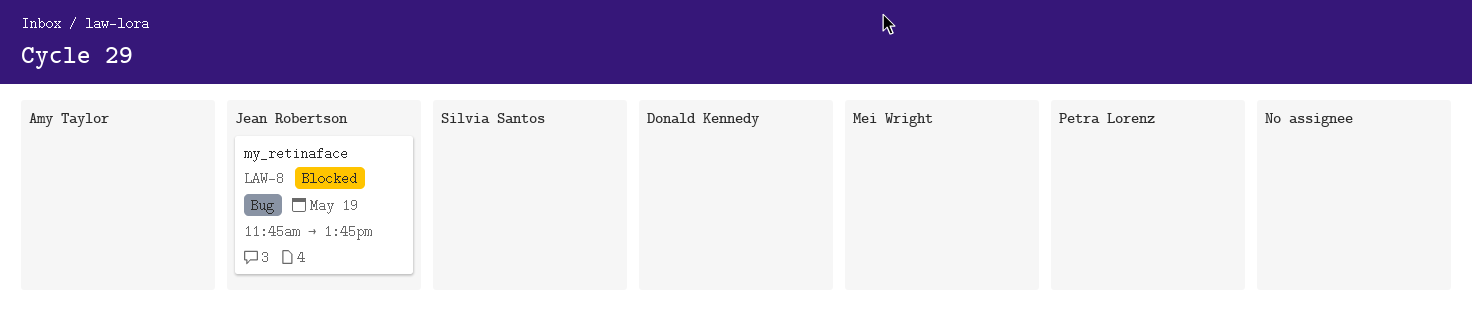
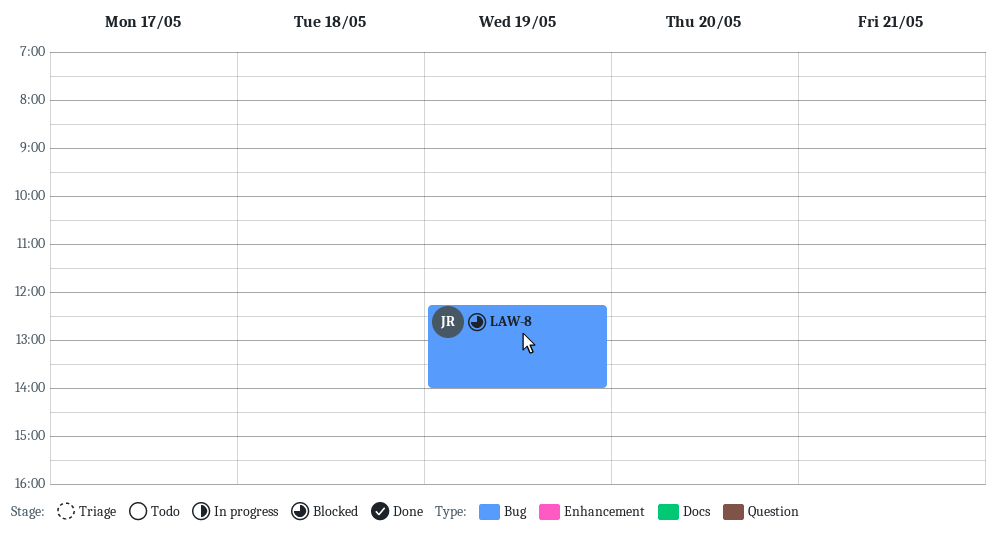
LAW-8, begins: 11:45 -> 12:15
LAW-8, ends: 13:45 -> 14:00

